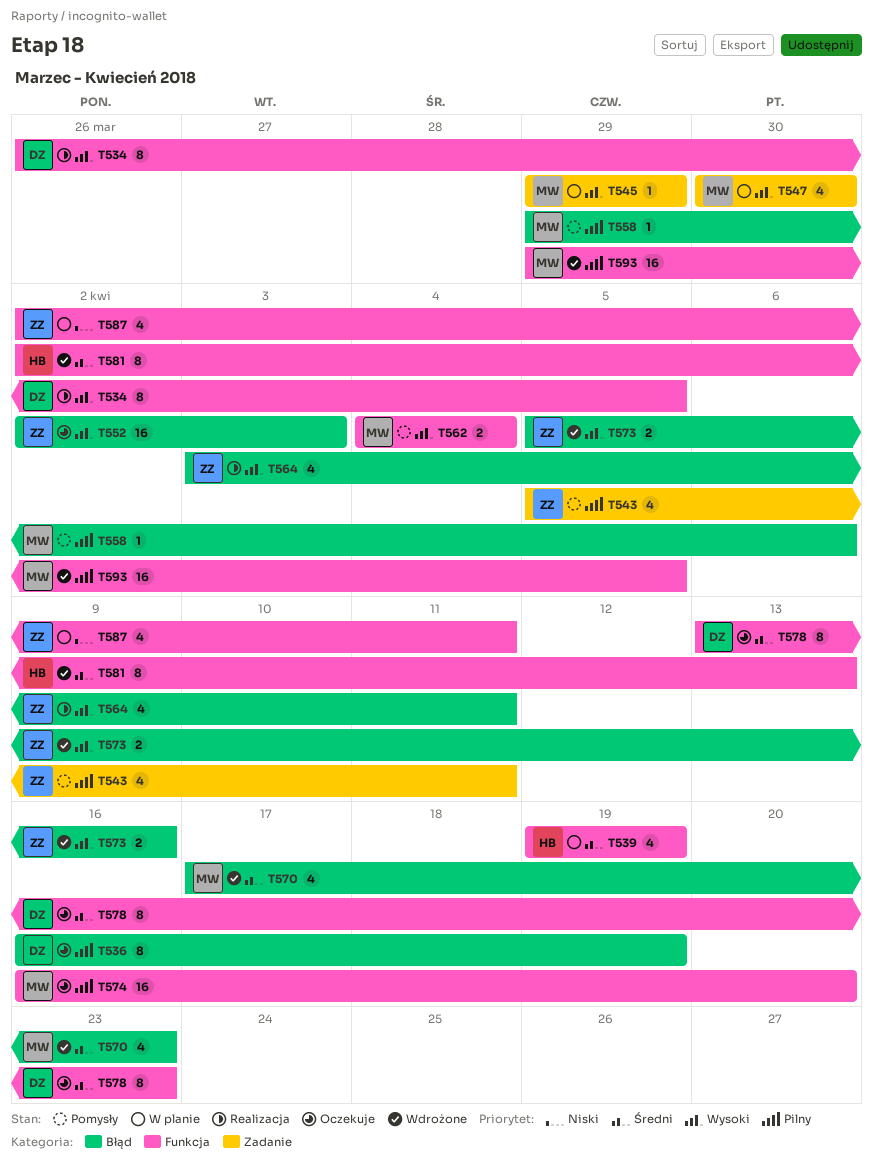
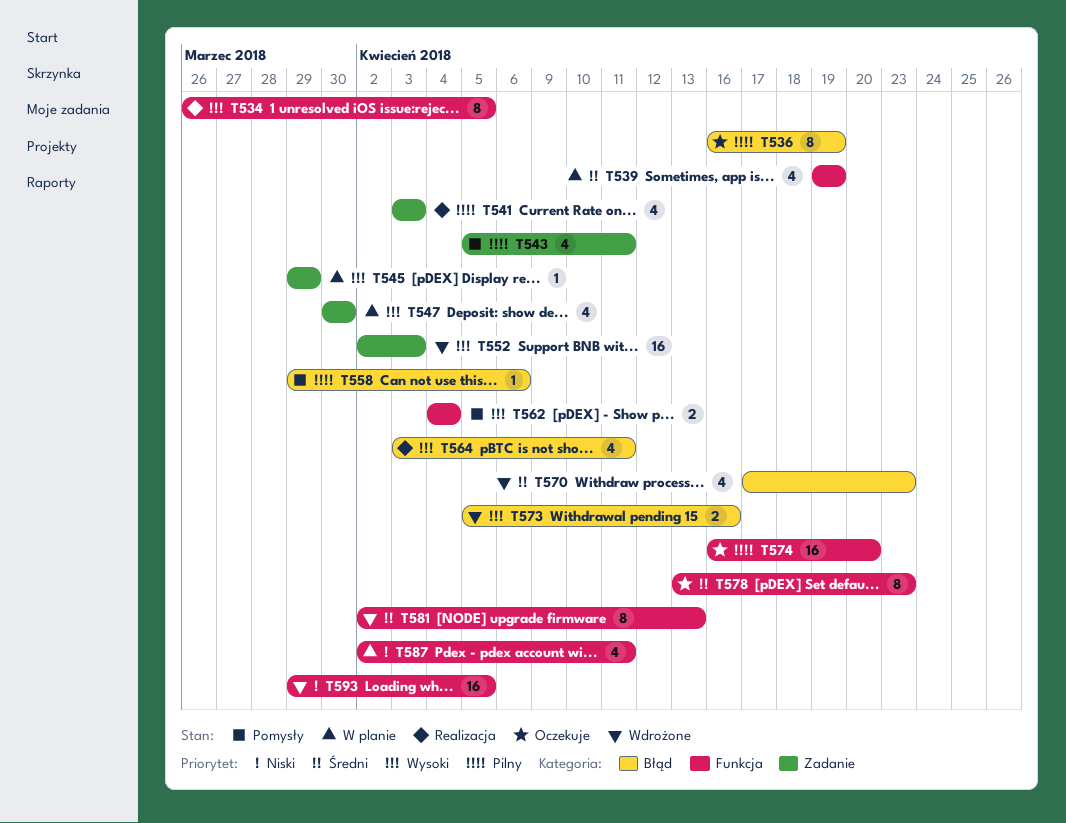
T541: none -> present
T552, status: Oczekuje -> Wdrożone
T552, label: Błąd -> Zadanie
T593, priority: Pilny -> Niski

